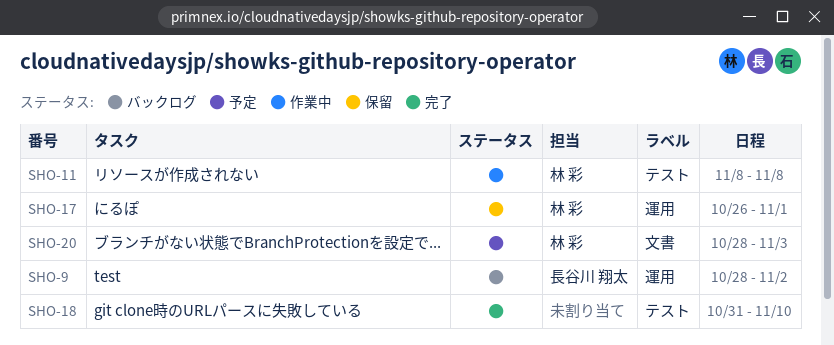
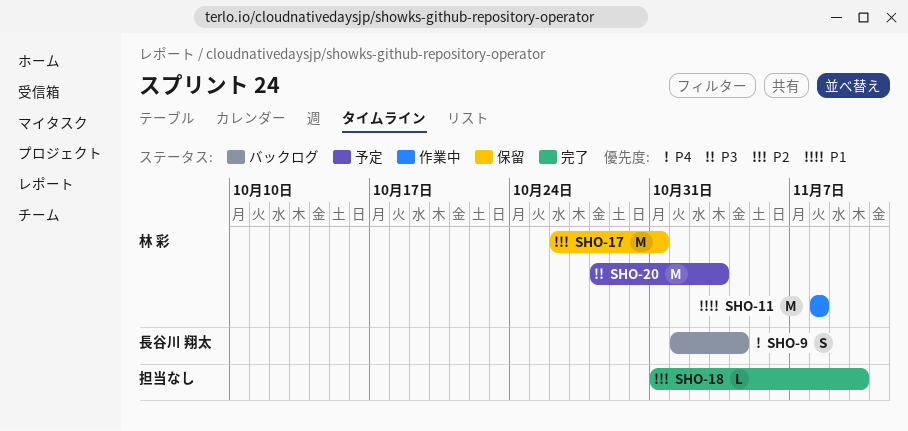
SHO-9, start: Oct 28 -> Nov 1
SHO-9, due: Nov 2 -> Nov 4
SHO-17, due: Nov 1 -> Oct 31

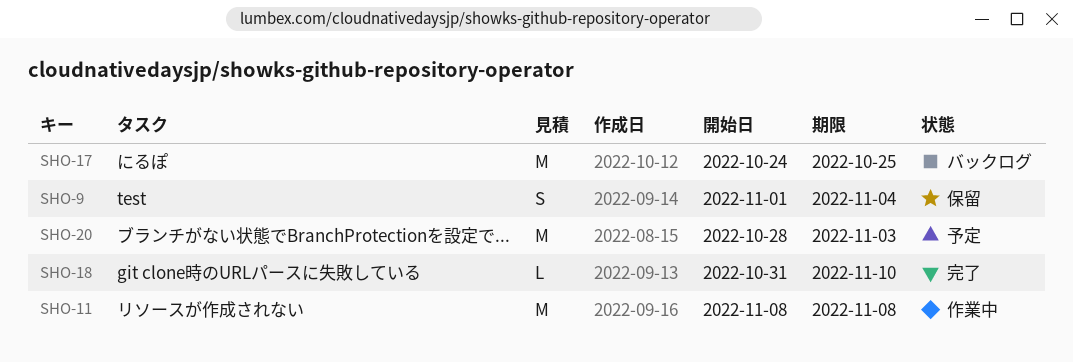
SHO-9, status: バックログ -> 保留
SHO-17, status: 保留 -> バックログ
SHO-17, start: Oct 26 -> Oct 24
SHO-17, due: Oct 31 -> Oct 25

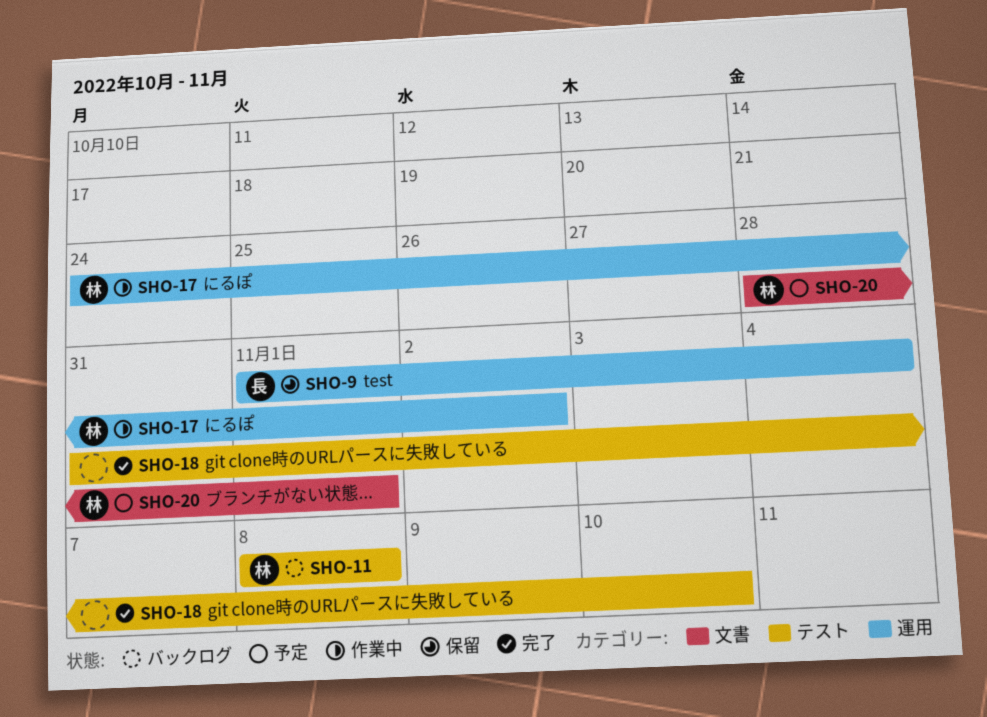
SHO-11, status: 作業中 -> バックログ
SHO-17, status: バックログ -> 作業中
SHO-17, due: Oct 25 -> Nov 2
SHO-20, due: Nov 3 -> Nov 1

